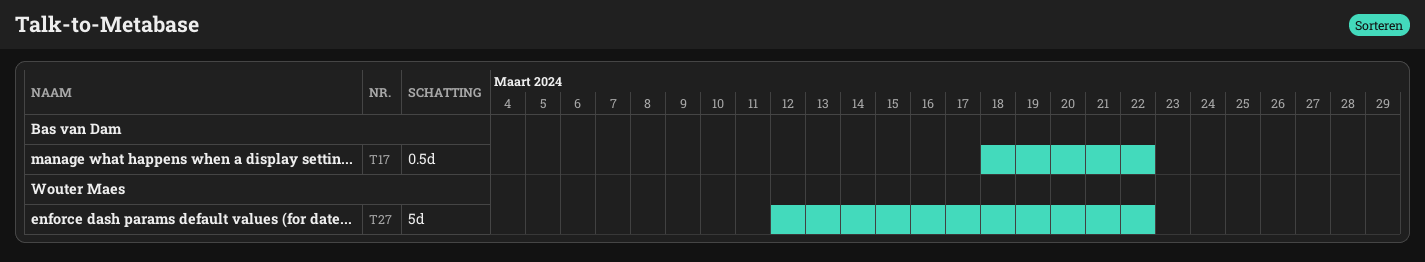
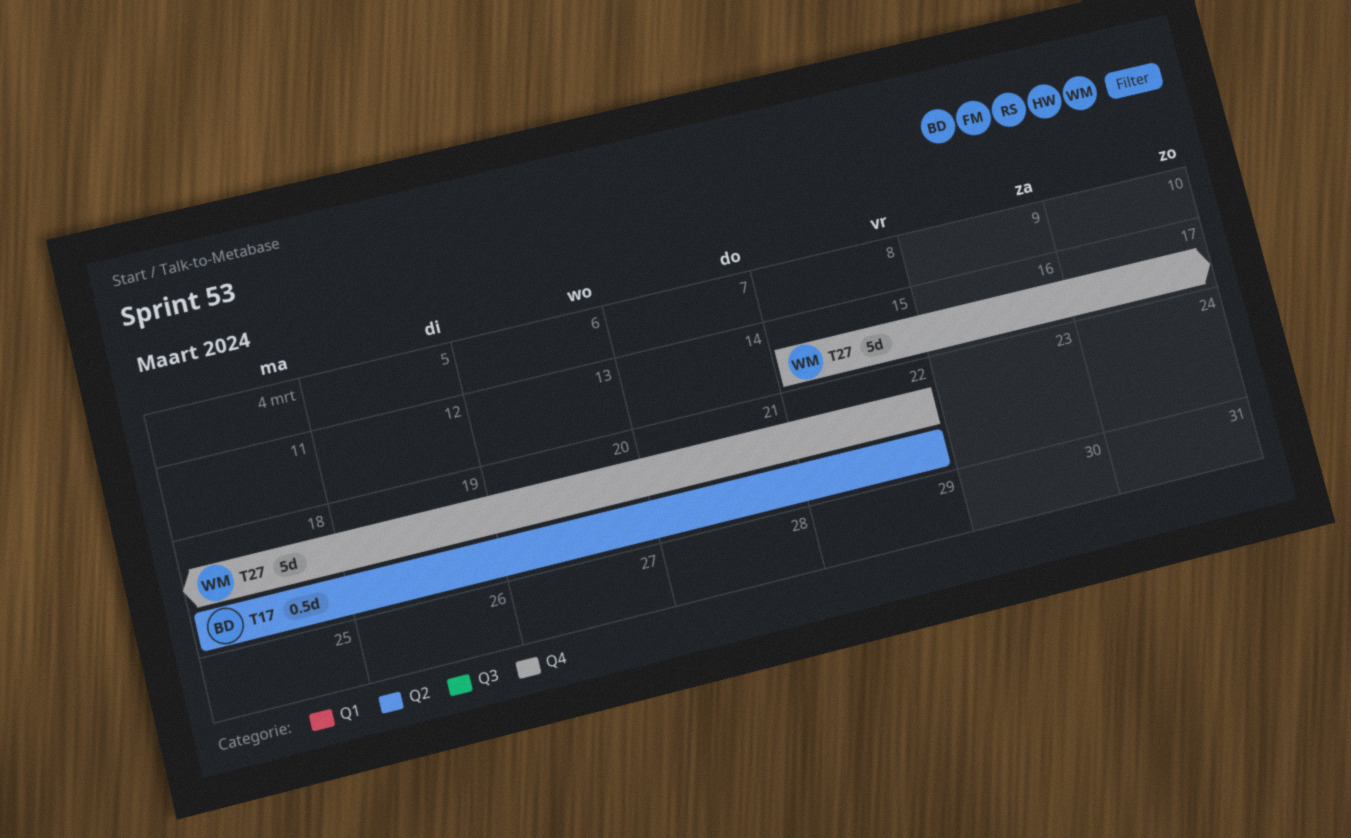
T27, start: Mar 12 -> Mar 15

